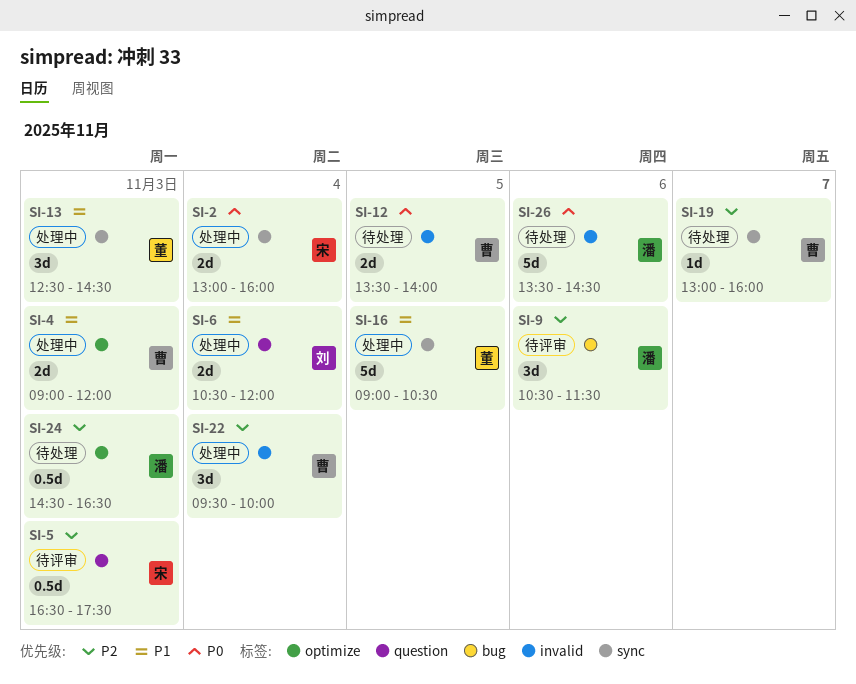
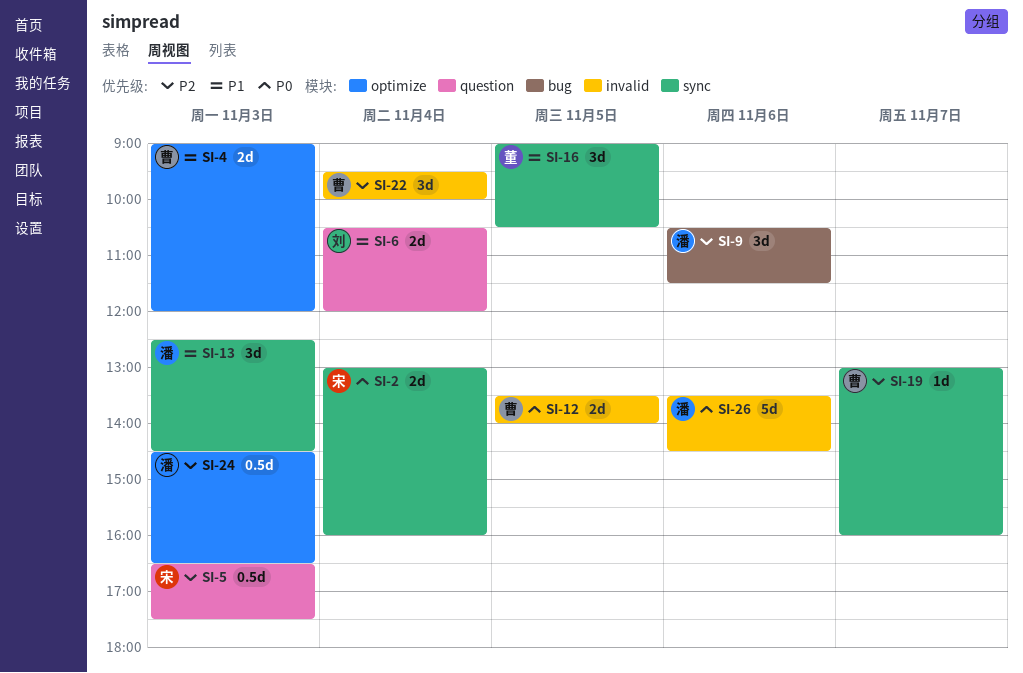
SI-13, owner: 董 -> 潘
SI-16, estimate: 5d -> 3d

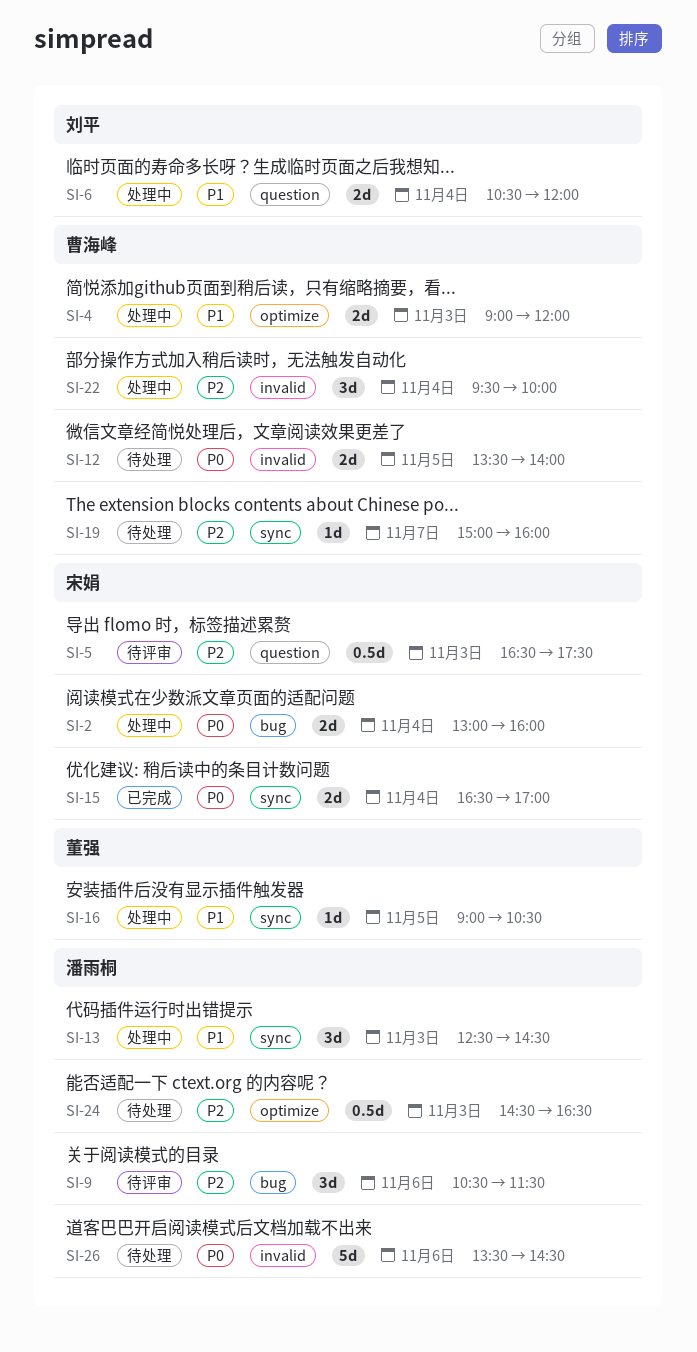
SI-2, label: sync -> bug
SI-15: none -> present
SI-16, estimate: 3d -> 1d
SI-19, begins: 13:00 -> 15:00

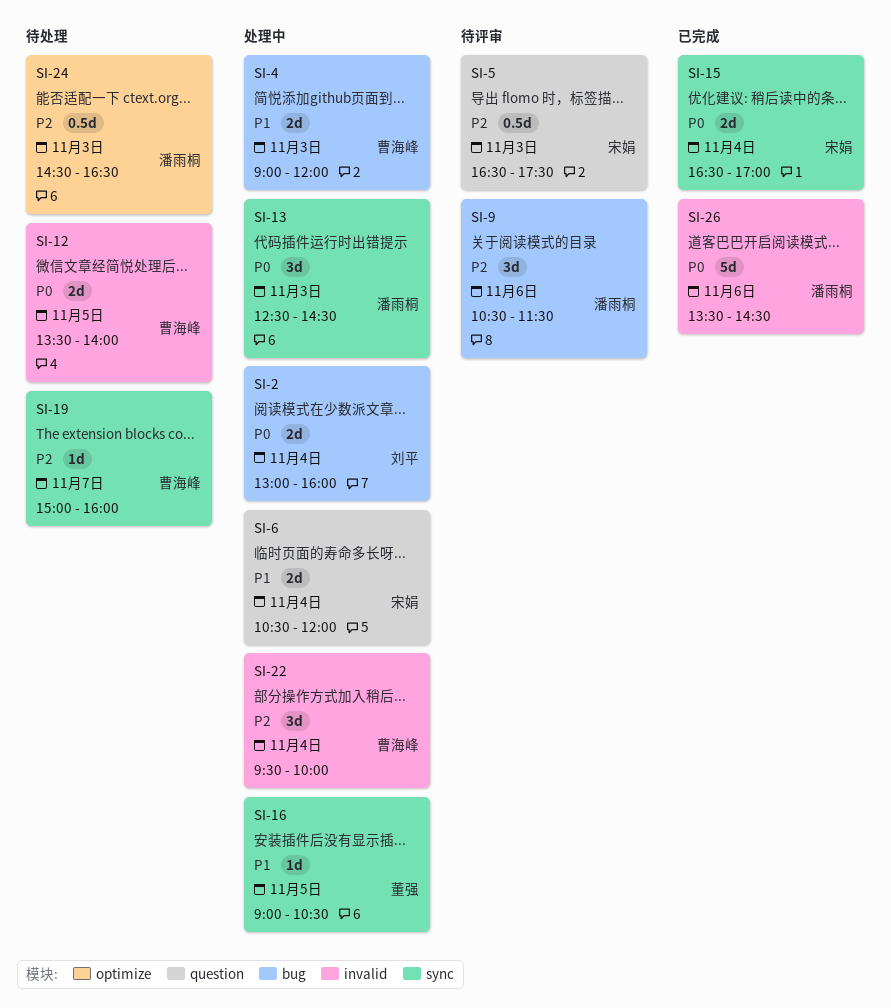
SI-2, owner: 宋娟 -> 刘平
SI-4, label: optimize -> bug
SI-6, owner: 刘平 -> 宋娟
SI-13, priority: P1 -> P0
SI-26, status: 待处理 -> 已完成

